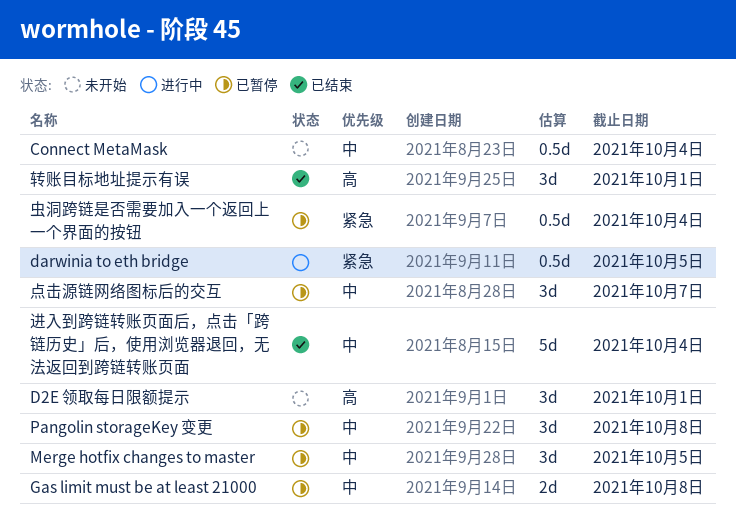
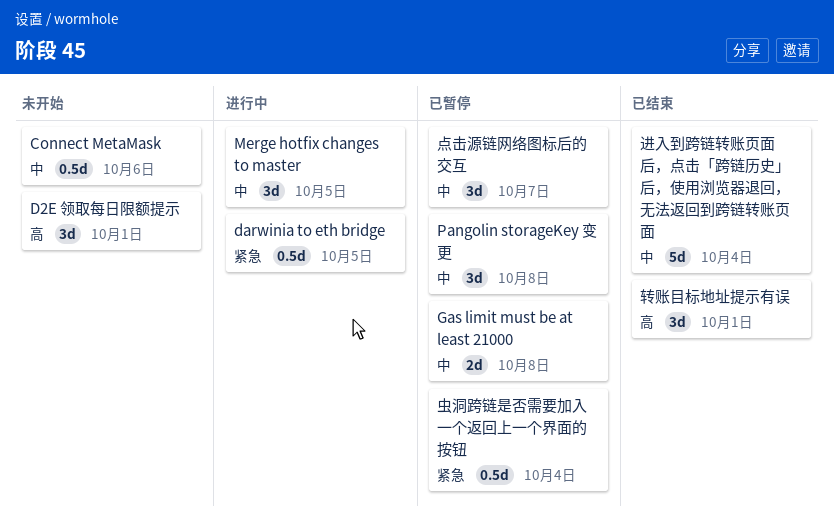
Connect MetaMask, due: Oct 4 -> Oct 6
Merge hotfix changes to master, status: 已暂停 -> 进行中

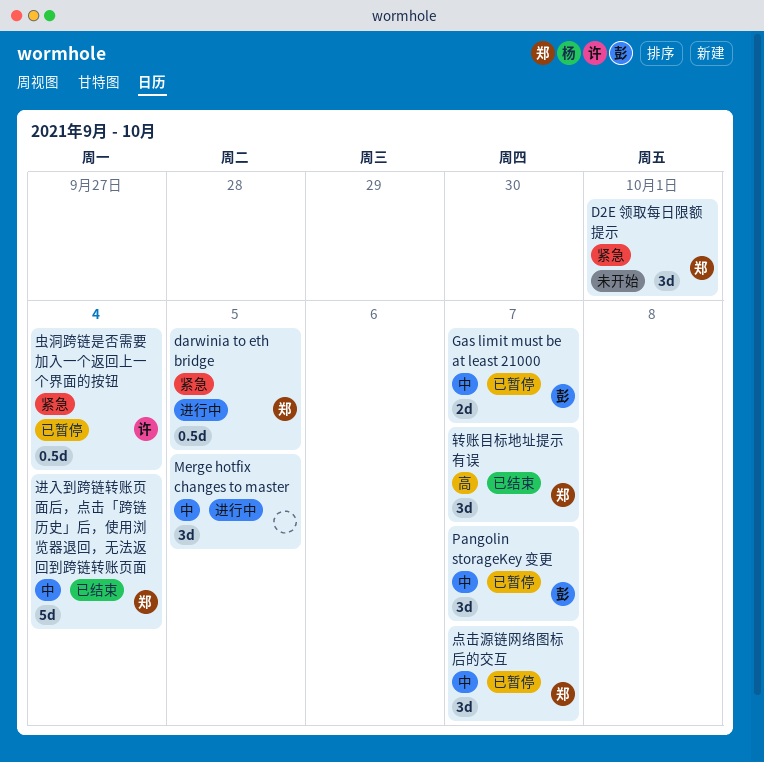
Connect MetaMask: present -> none
D2E 领取每日限额提示, priority: 高 -> 紧急
Gas limit must be at least 21000, due: Oct 8 -> Oct 7
Pangolin storageKey 变更, due: Oct 8 -> Oct 7
转账目标地址提示有误, due: Oct 1 -> Oct 7

